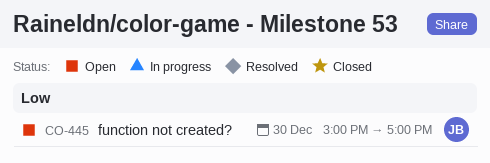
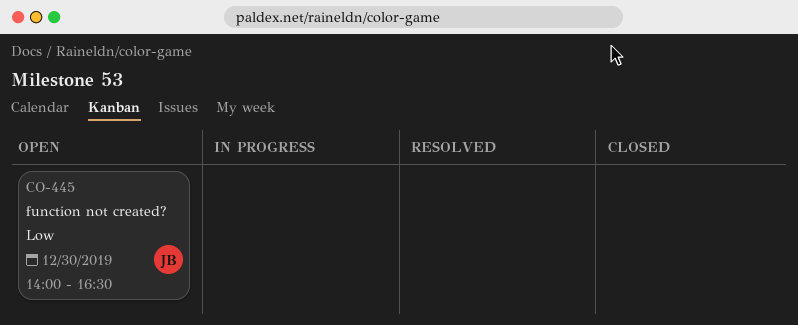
CO-445, begins: 15:00 -> 14:00
CO-445, ends: 17:00 -> 16:30

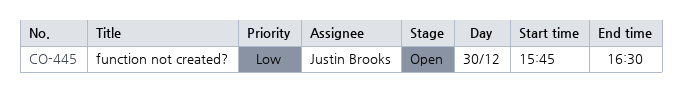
CO-445, begins: 14:00 -> 15:45

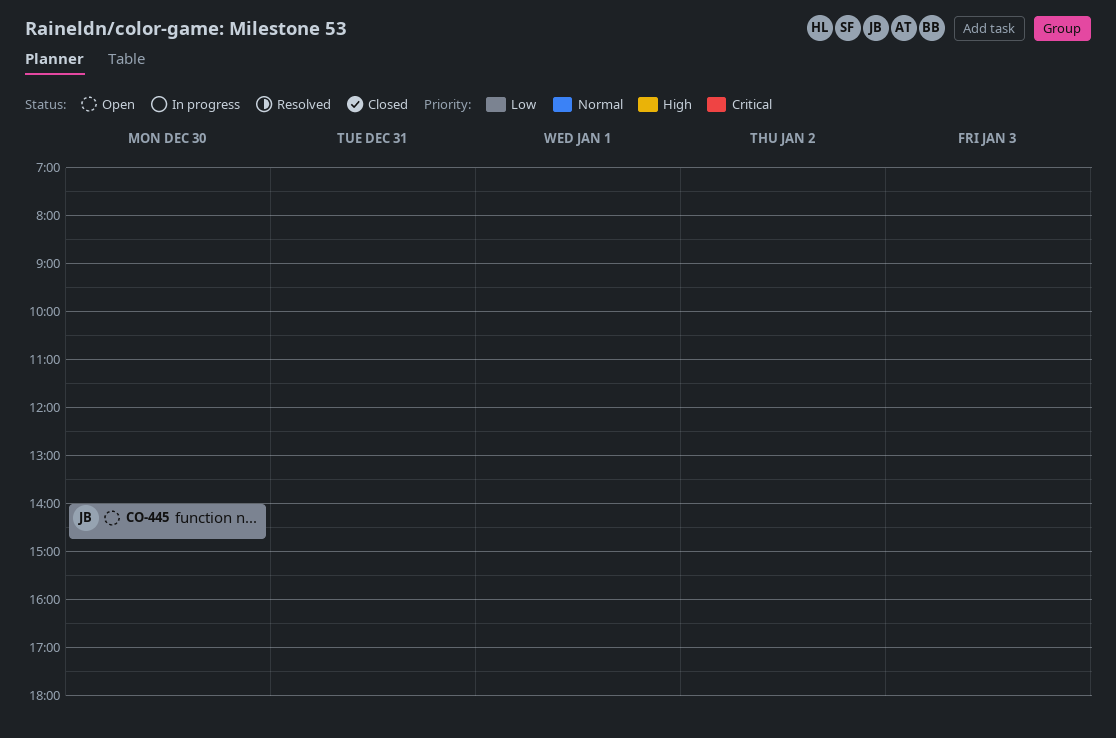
CO-445, begins: 15:45 -> 14:00
CO-445, ends: 16:30 -> 14:45

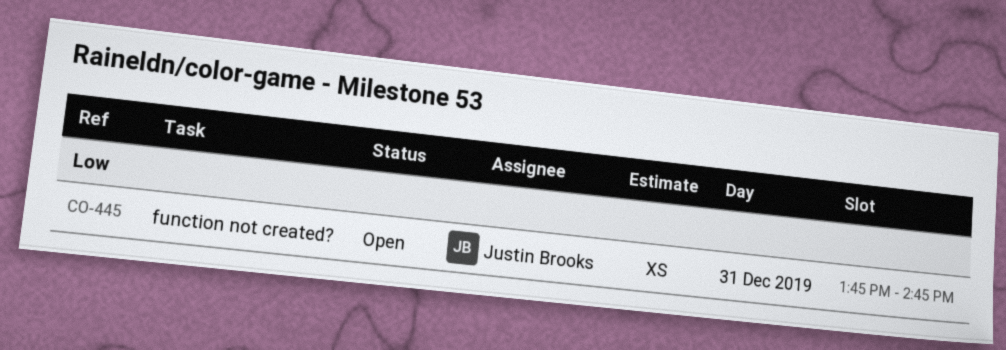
CO-445, day: Dec 30 -> Dec 31
CO-445, begins: 14:00 -> 13:45

